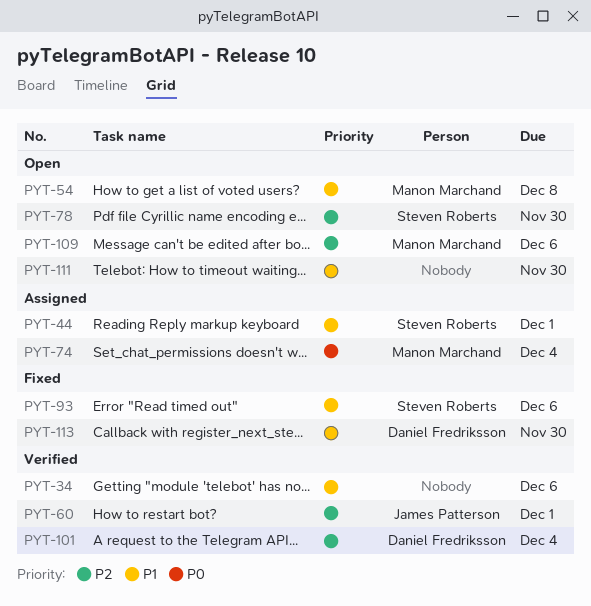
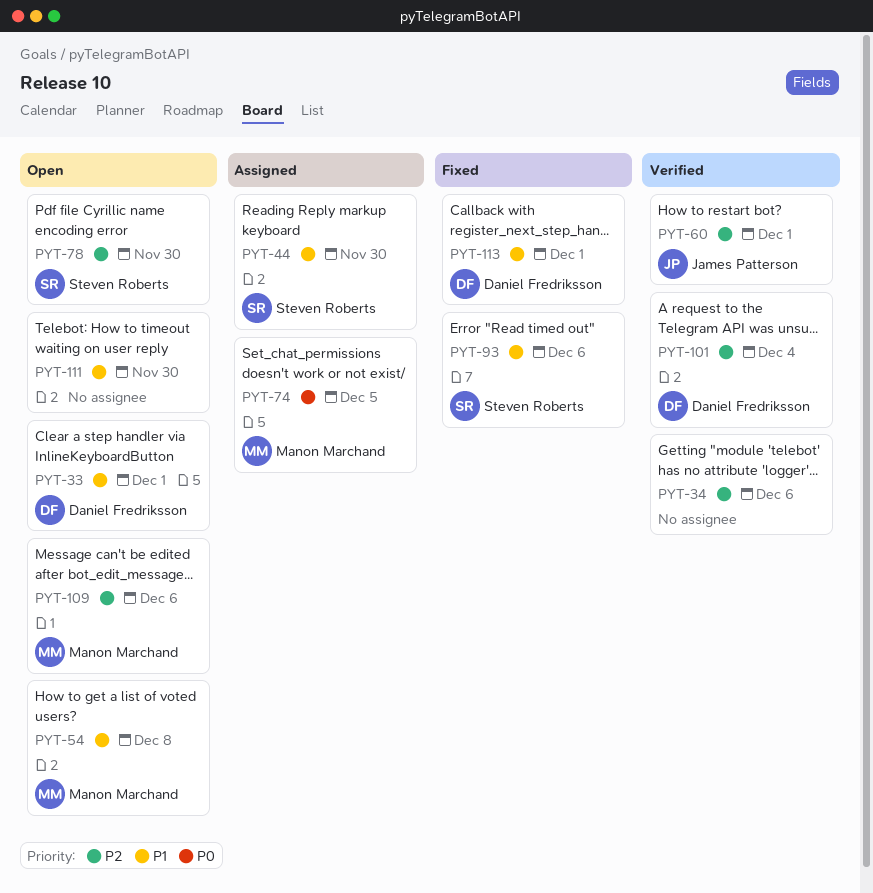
PYT-33: none -> present
PYT-34, priority: P1 -> P2
PYT-44, due: Dec 1 -> Nov 30
PYT-74, due: Dec 4 -> Dec 5
PYT-113, due: Nov 30 -> Dec 1

